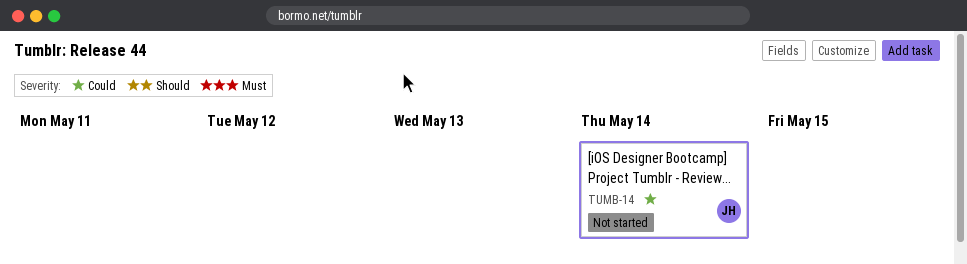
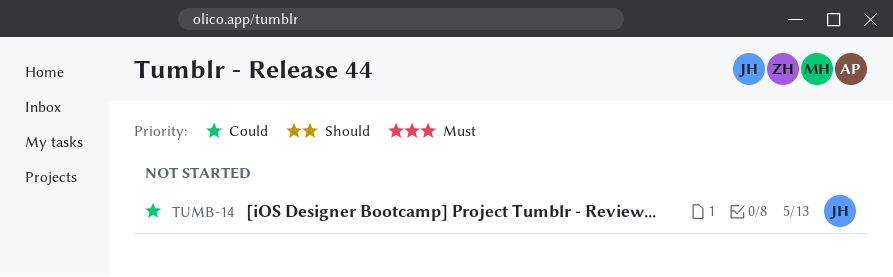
TUMB-14, due: May 14 -> May 13

